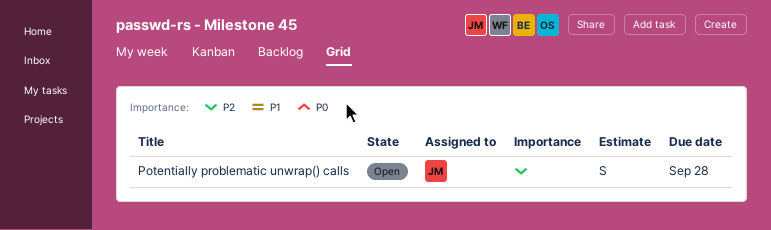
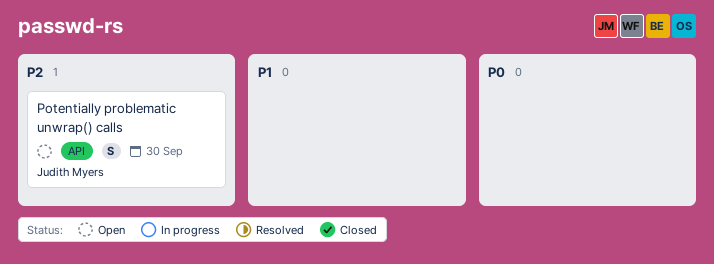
Potentially problematic unwrap() calls, due: Sep 28 -> Sep 30

